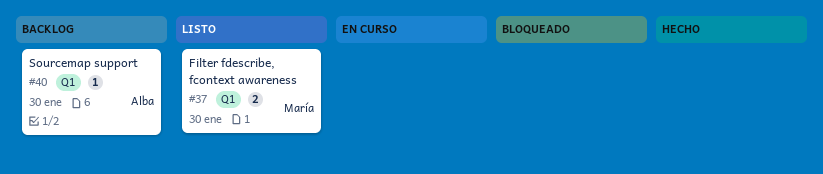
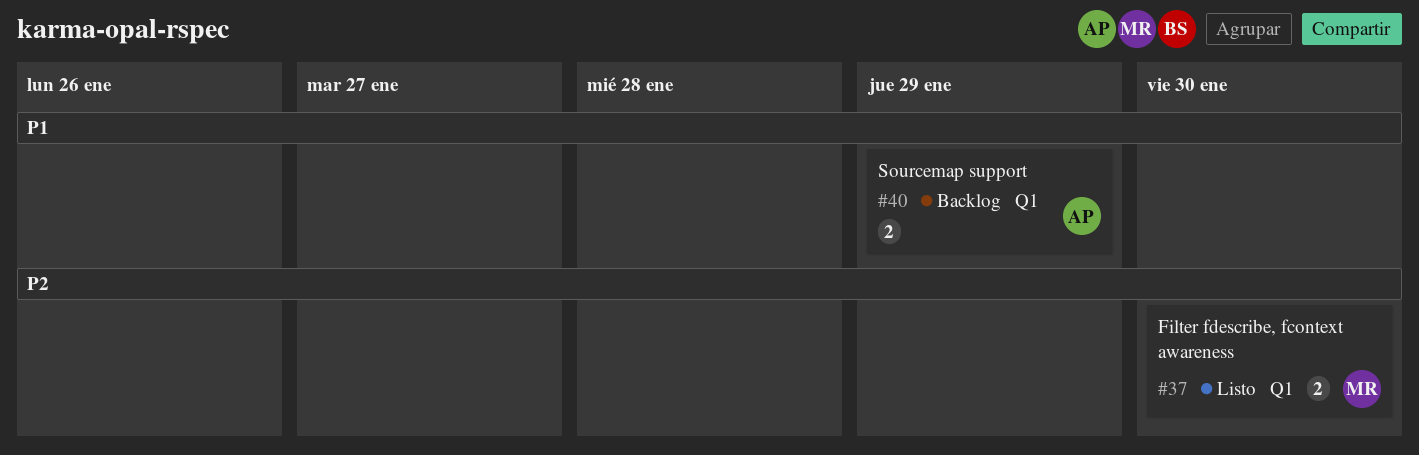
#40, estimate: 1 -> 2
#40, due: Jan 30 -> Jan 29

